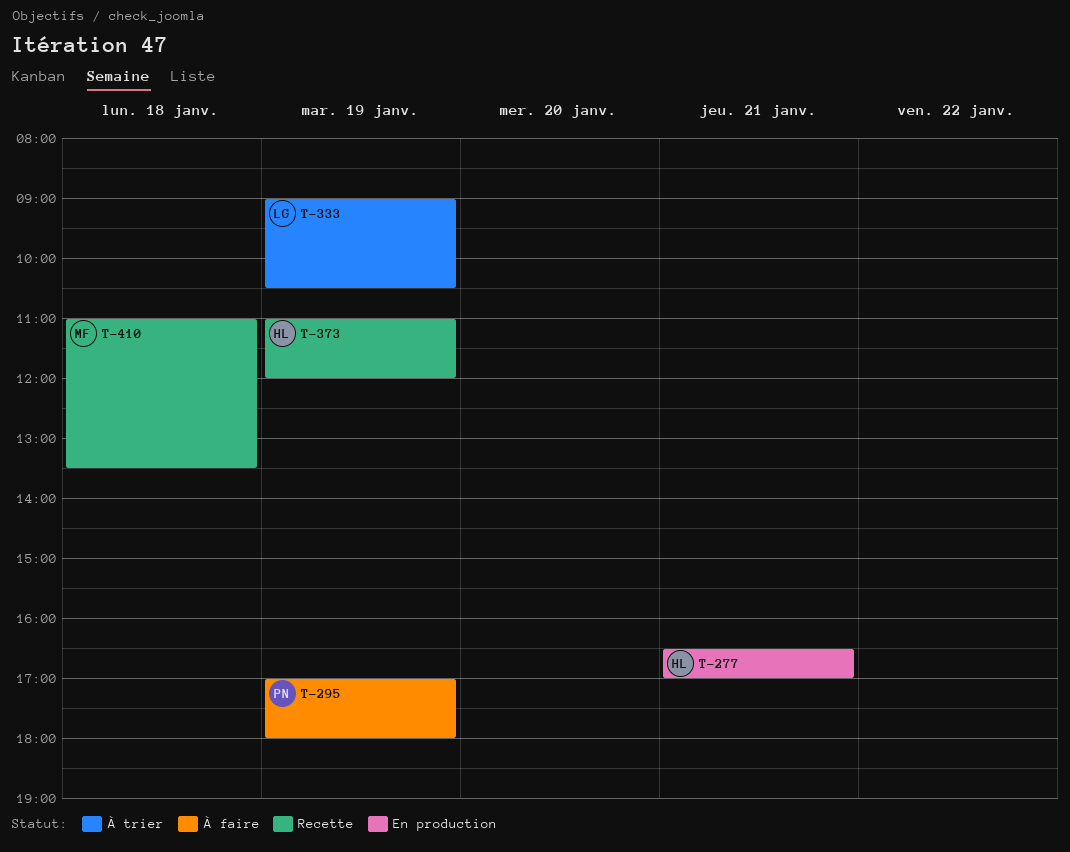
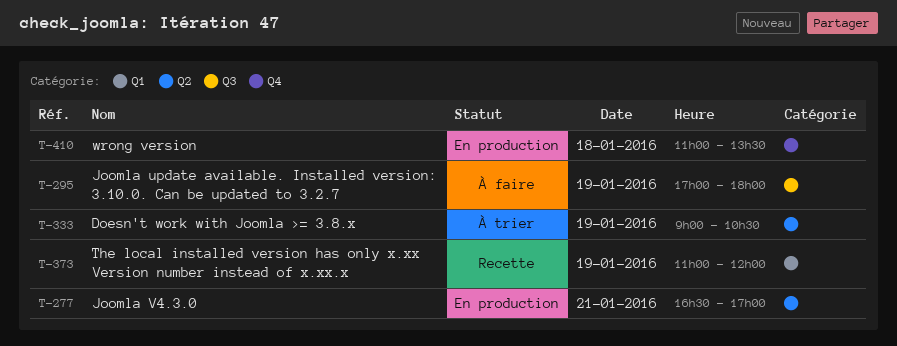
T-410, status: Recette -> En production

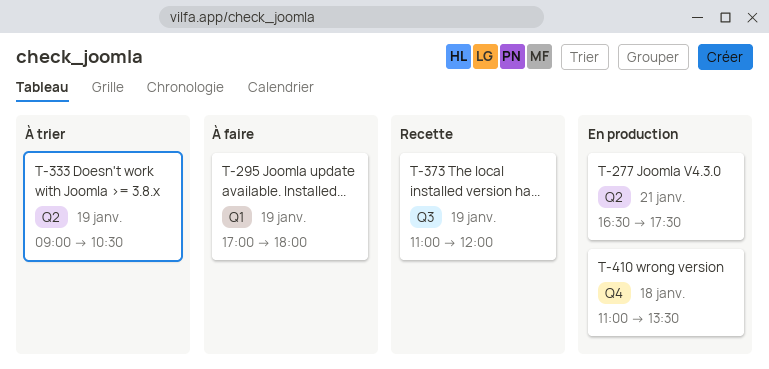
T-277, ends: 17:00 -> 17:30
T-295, label: Q3 -> Q1
T-373, label: Q1 -> Q3

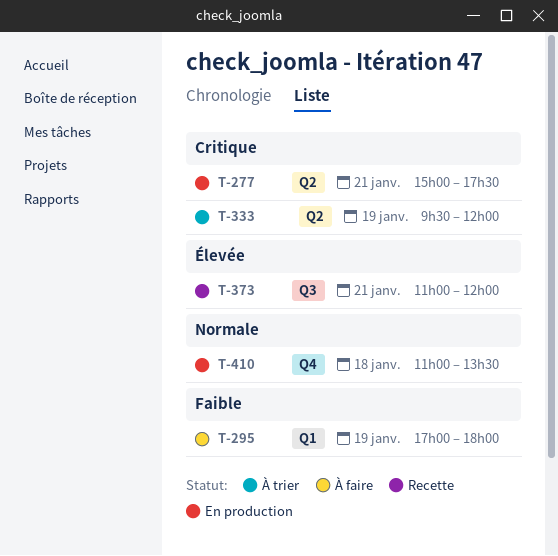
T-277, begins: 16:30 -> 15:00
T-333, begins: 09:00 -> 09:30
T-333, ends: 10:30 -> 12:00
T-373, day: Jan 19 -> Jan 21

